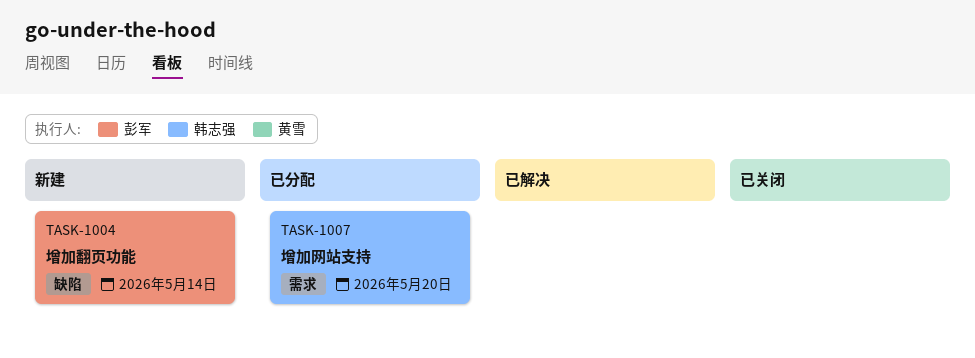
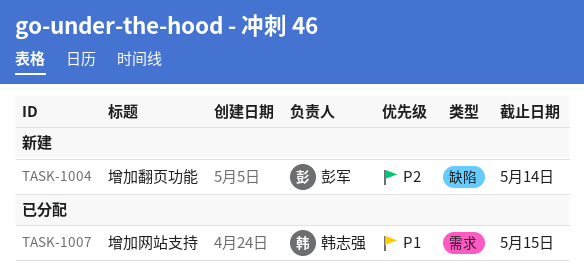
TASK-1007, due: May 20 -> May 15

